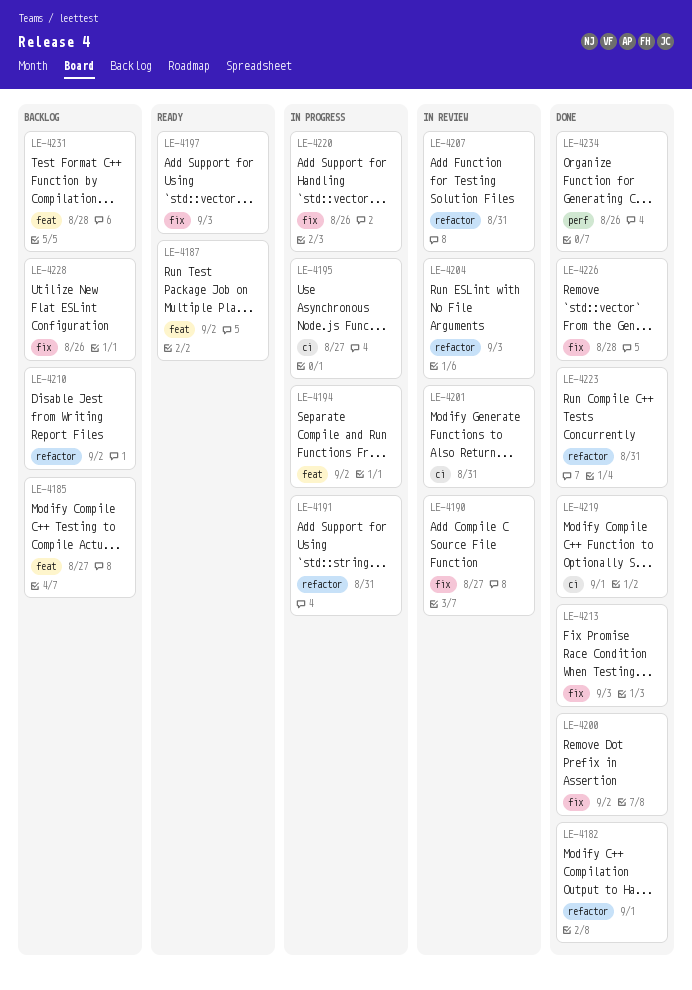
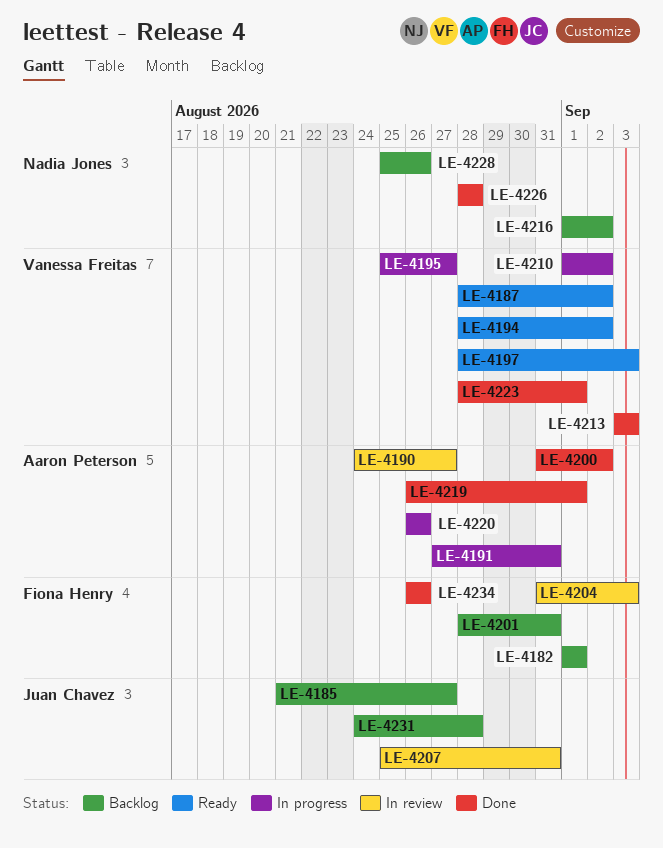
LE-4182, status: Done -> Backlog
LE-4194, status: In progress -> Ready
LE-4201, status: In review -> Backlog
LE-4210, status: Backlog -> In progress
LE-4216: none -> present
LE-4223, due: Aug 31 -> Sep 1

